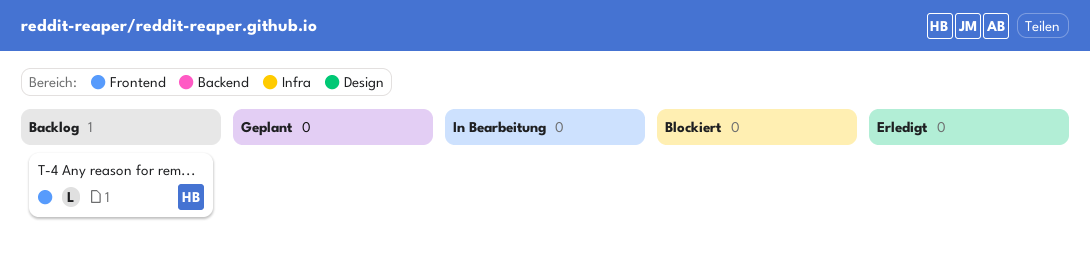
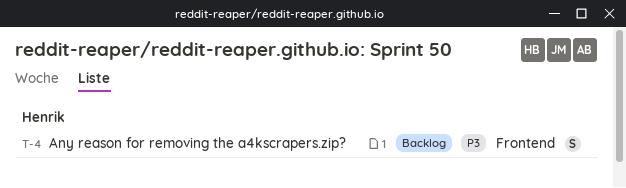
T-4, estimate: L -> S

